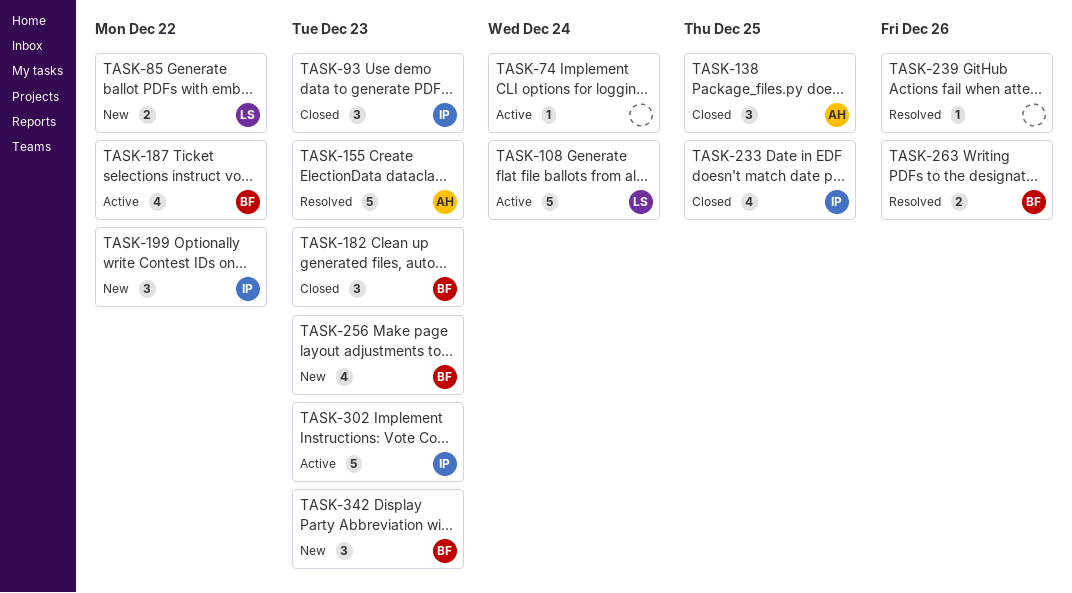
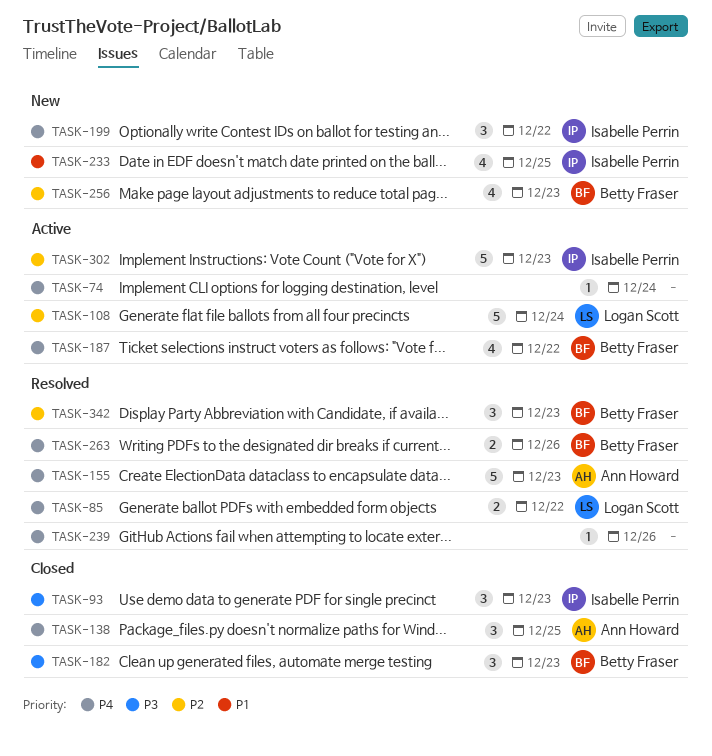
TASK-85, status: New -> Resolved
TASK-233, status: Closed -> New
TASK-342, status: New -> Resolved

